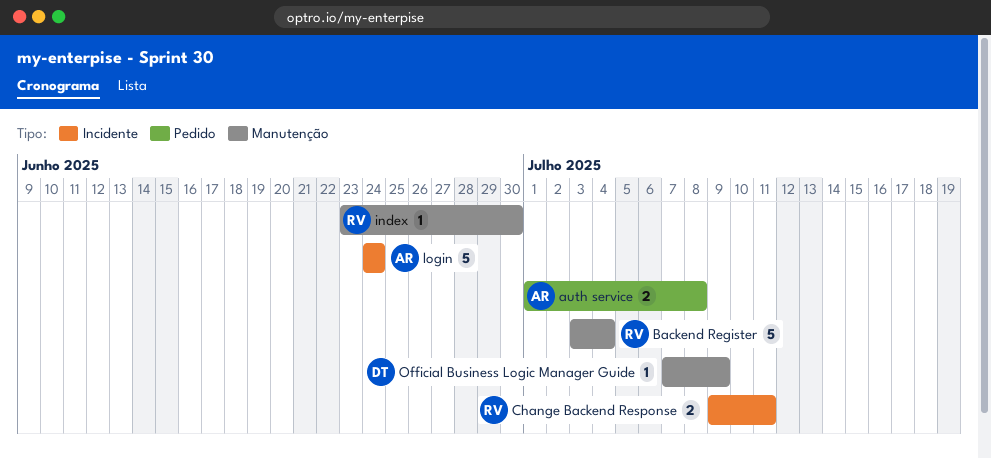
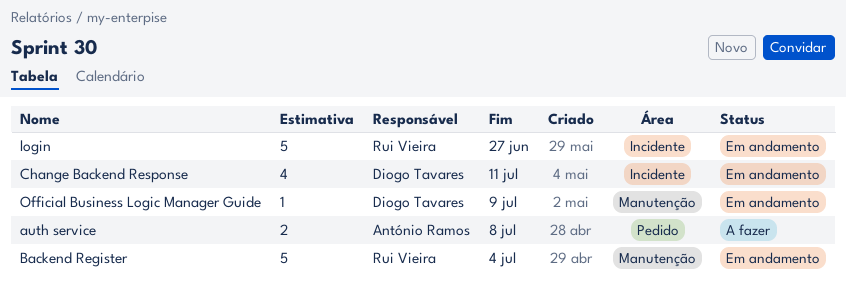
Change Backend Response, owner: Rui Vieira -> Diogo Tavares
Change Backend Response, estimate: 2 -> 4
index: present -> none
login, owner: António Ramos -> Rui Vieira
login, due: Jun 24 -> Jun 27

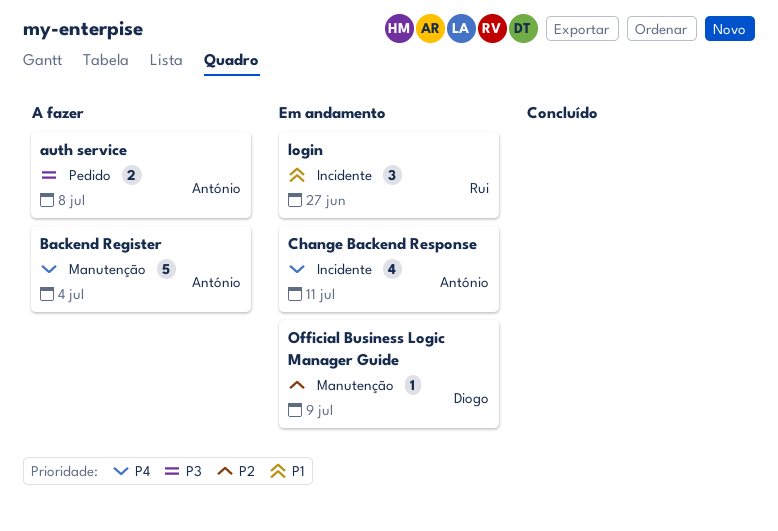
Backend Register, status: Em andamento -> A fazer
Backend Register, owner: Rui Vieira -> António Ramos
Change Backend Response, owner: Diogo Tavares -> António Ramos
login, estimate: 5 -> 3

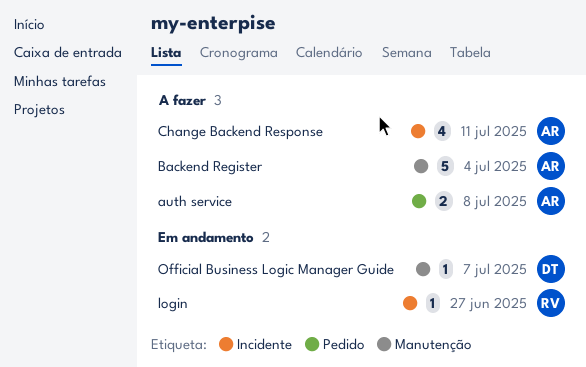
Change Backend Response, status: Em andamento -> A fazer
login, estimate: 3 -> 1
Official Business Logic Manager Guide, due: Jul 9 -> Jul 7

